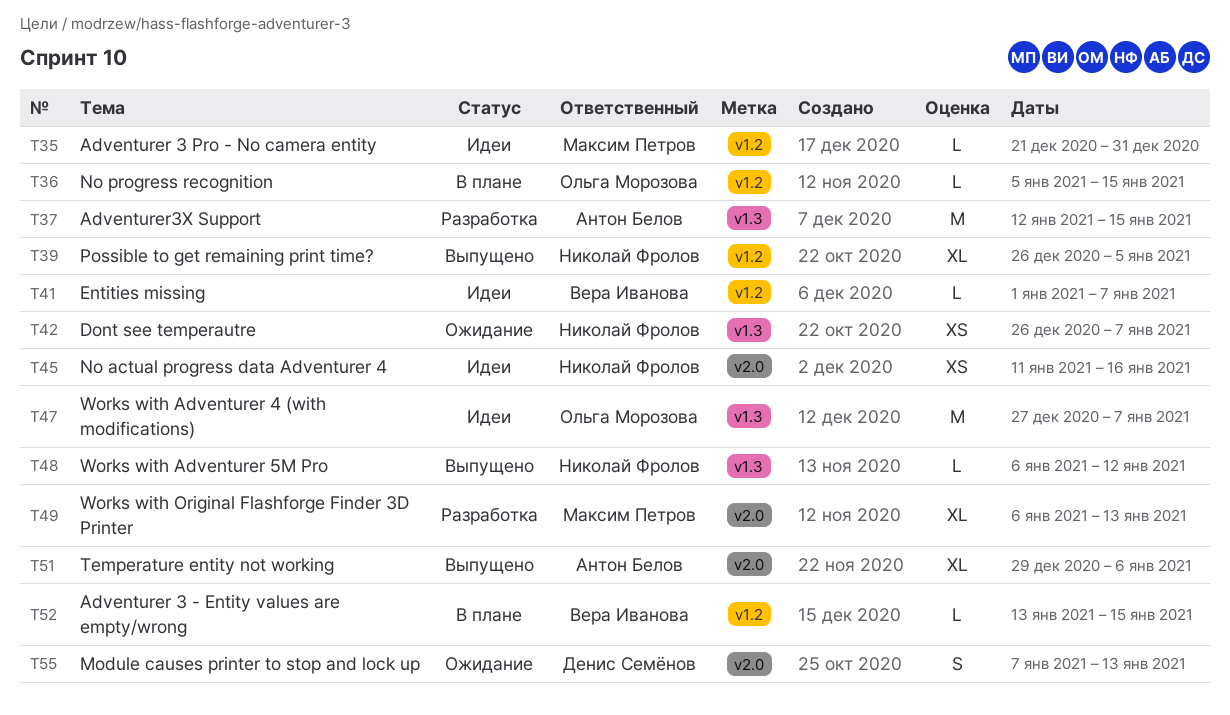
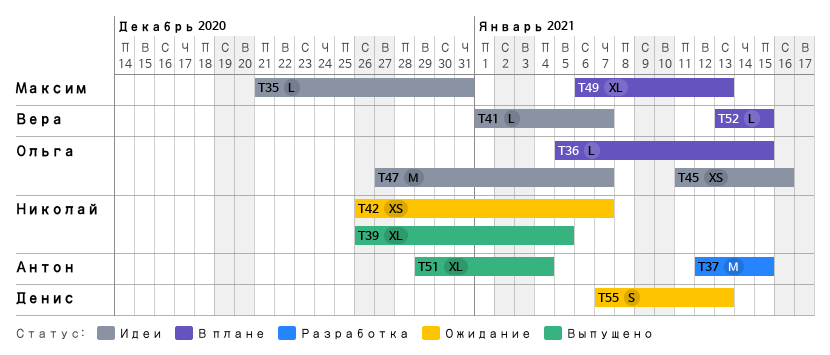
T45, owner: Николай Фролов -> Ольга Морозова
T48: present -> none
T49, status: Разработка -> В плане
T51, due: Jan 6 -> Jan 4

